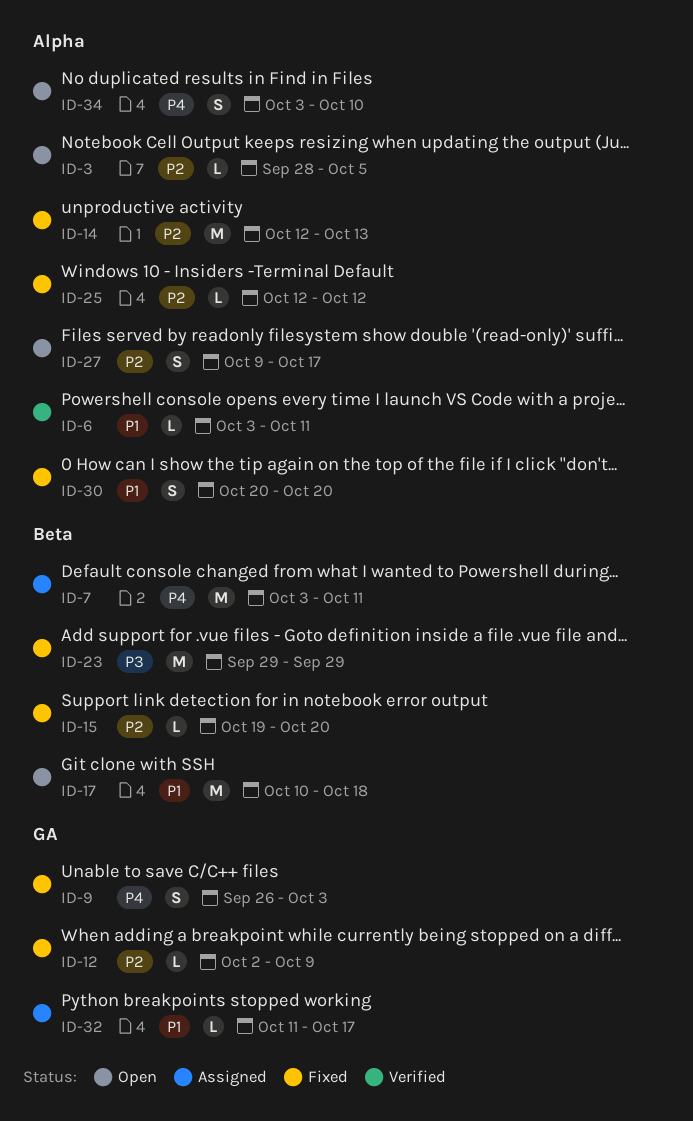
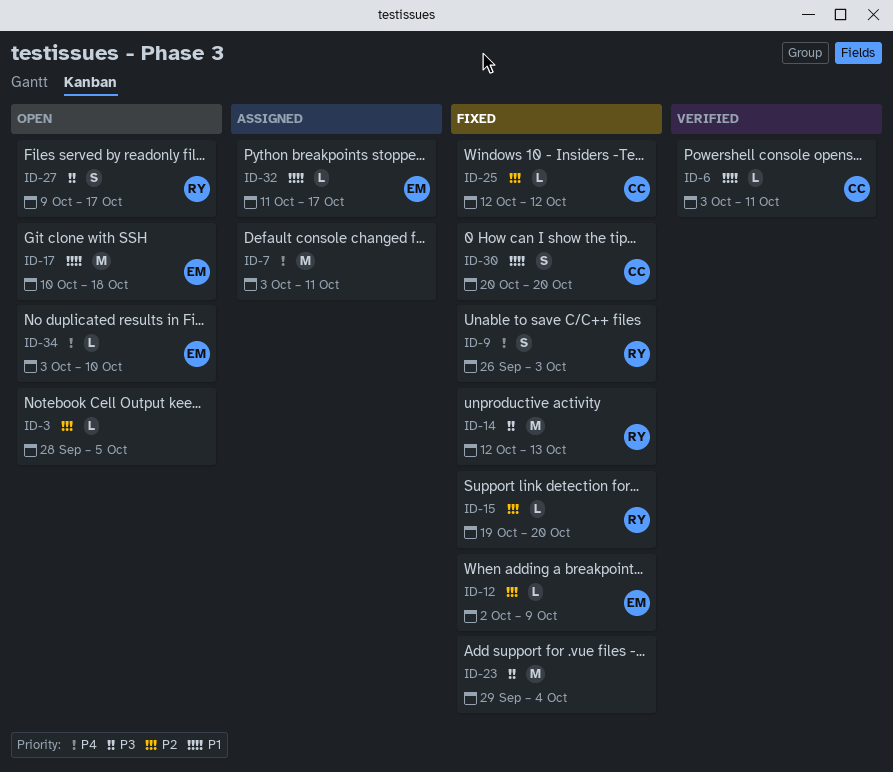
ID-14, priority: P2 -> P3
ID-23, due: Sep 29 -> Oct 4
ID-27, priority: P2 -> P3
ID-34, estimate: S -> L

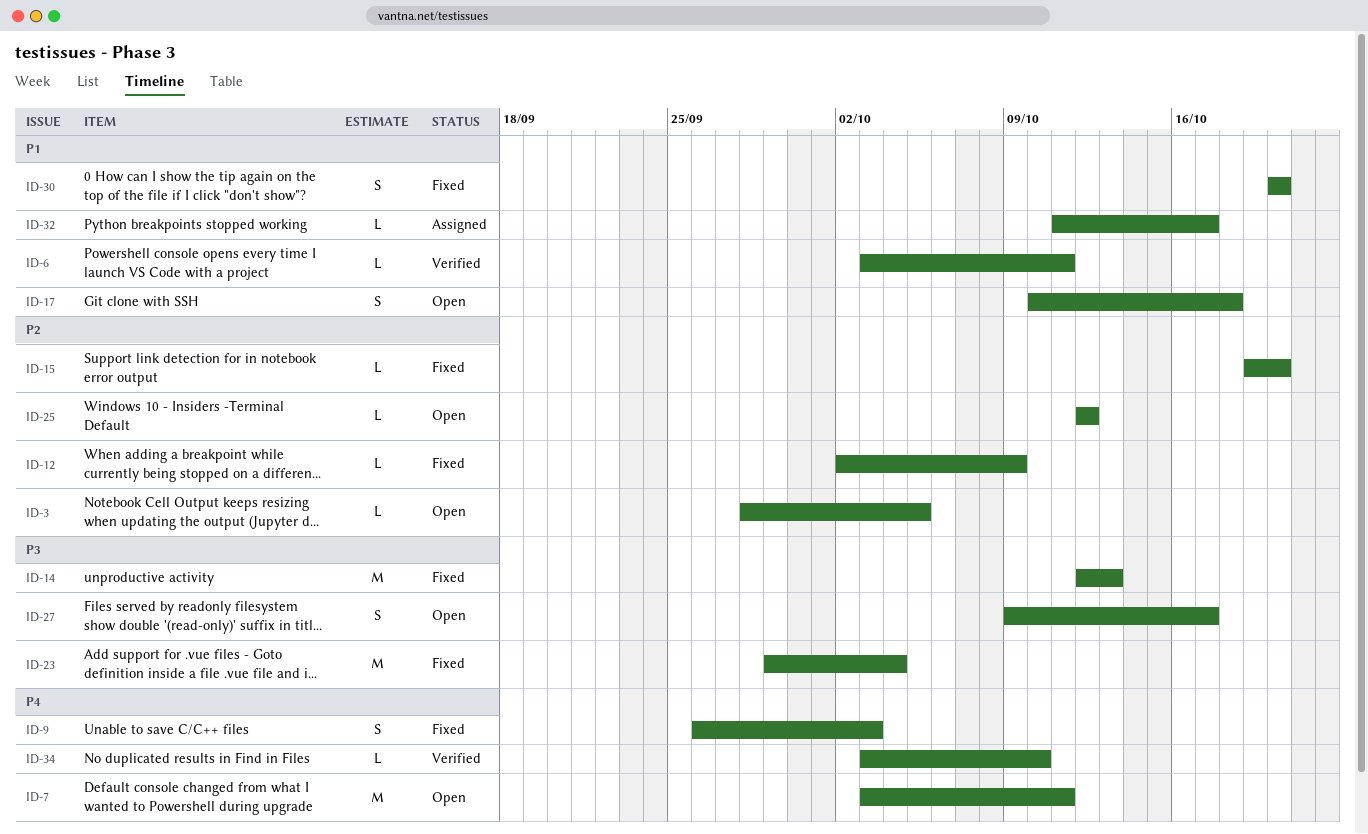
ID-7, status: Assigned -> Open
ID-17, estimate: M -> S
ID-25, status: Fixed -> Open
ID-34, status: Open -> Verified

